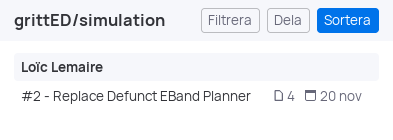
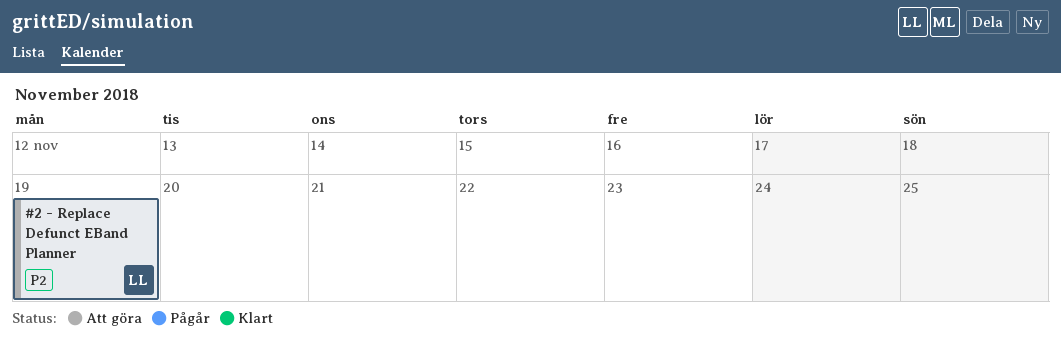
#2 - Replace Defunct EBand Planner, due: Nov 20 -> Nov 19

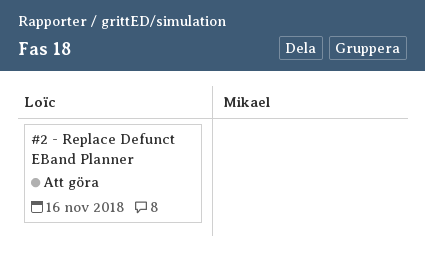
#2 - Replace Defunct EBand Planner, due: Nov 19 -> Nov 16

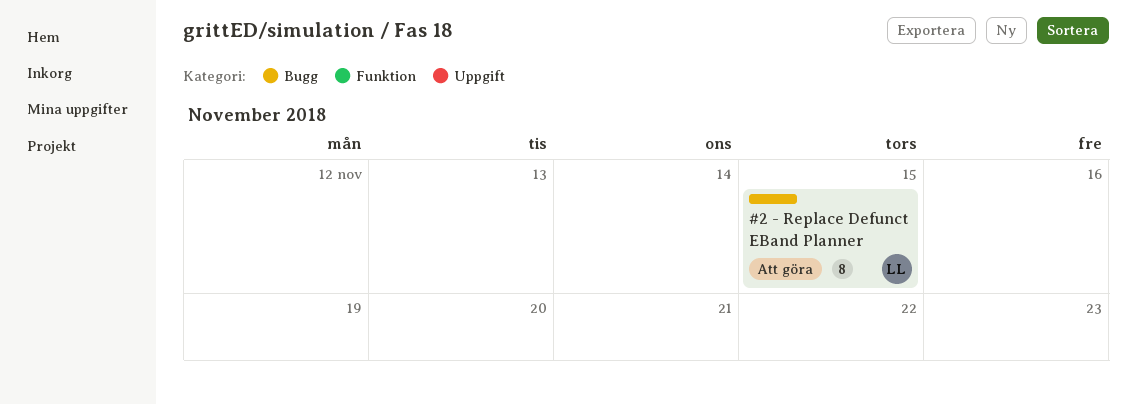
#2 - Replace Defunct EBand Planner, due: Nov 16 -> Nov 15

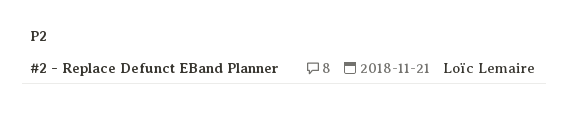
#2 - Replace Defunct EBand Planner, due: Nov 15 -> Nov 21

